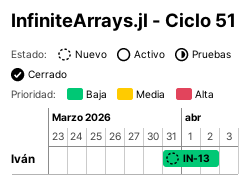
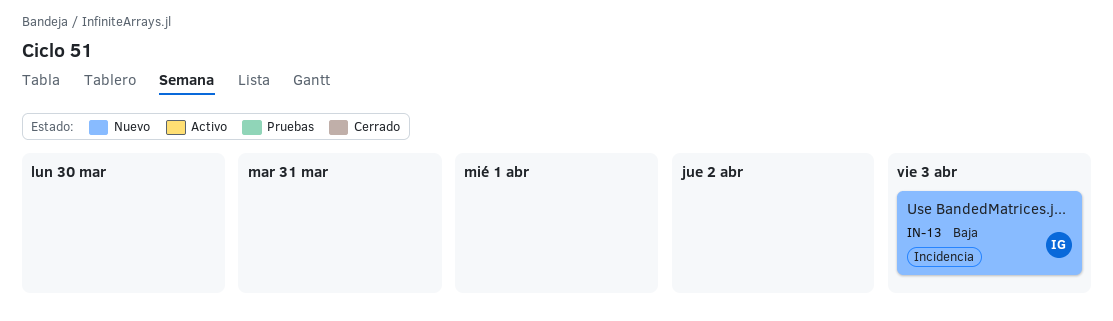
IN-13, due: Apr 2 -> Apr 3

